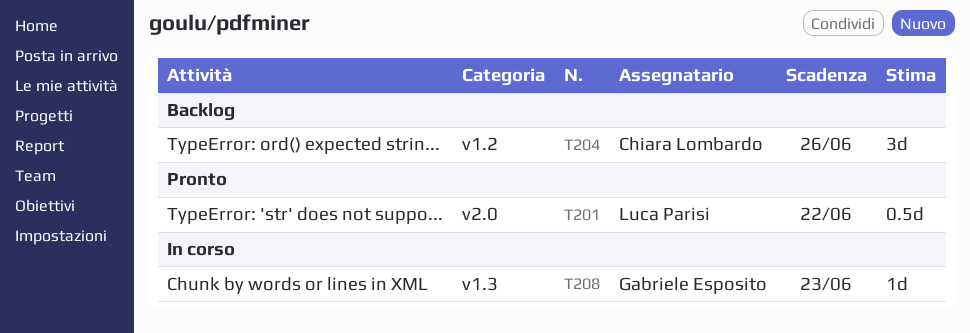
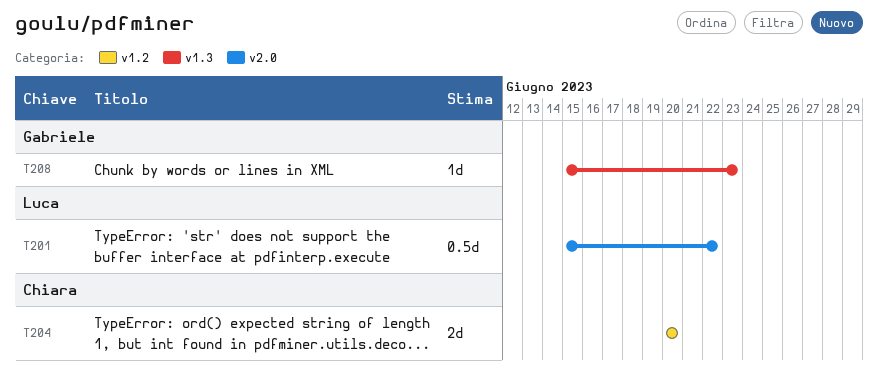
T204, estimate: 3d -> 2d
T204, due: Jun 26 -> Jun 20

